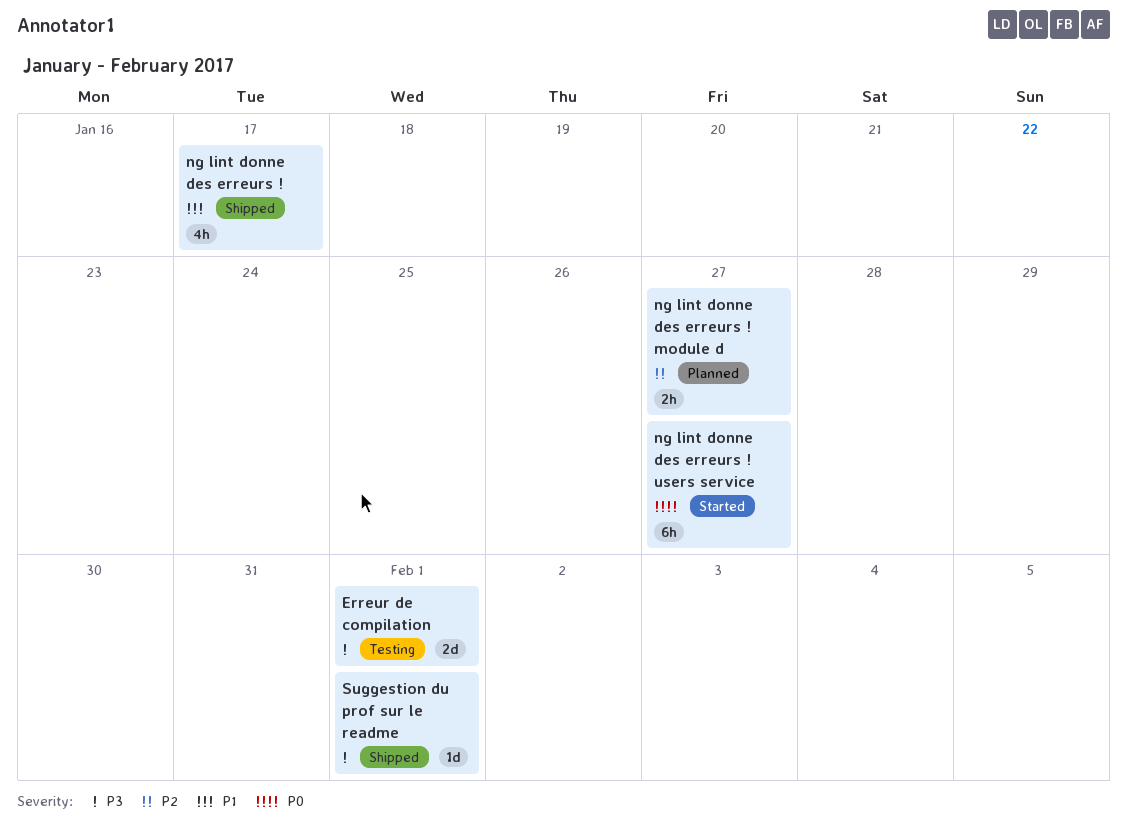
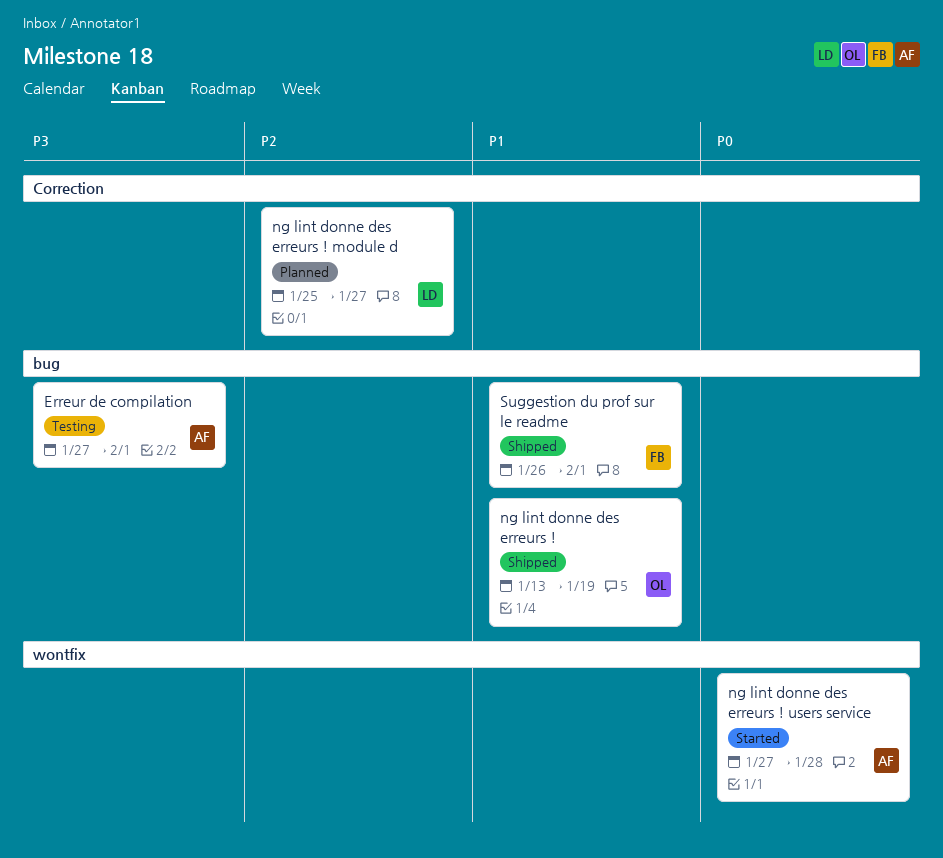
ng lint donne des erreurs !, due: Jan 17 -> Jan 19
ng lint donne des erreurs ! users service, due: Jan 27 -> Jan 28
Suggestion du prof sur le readme, priority: P3 -> P1

